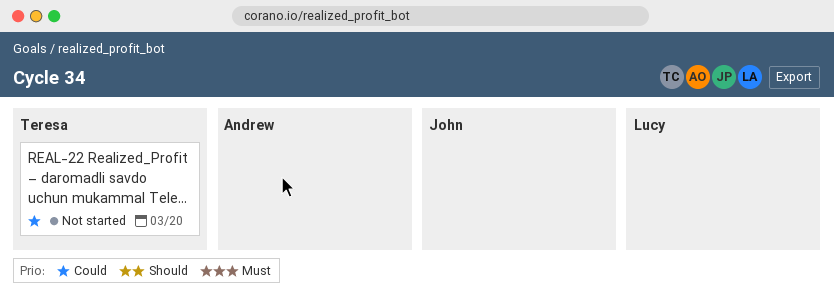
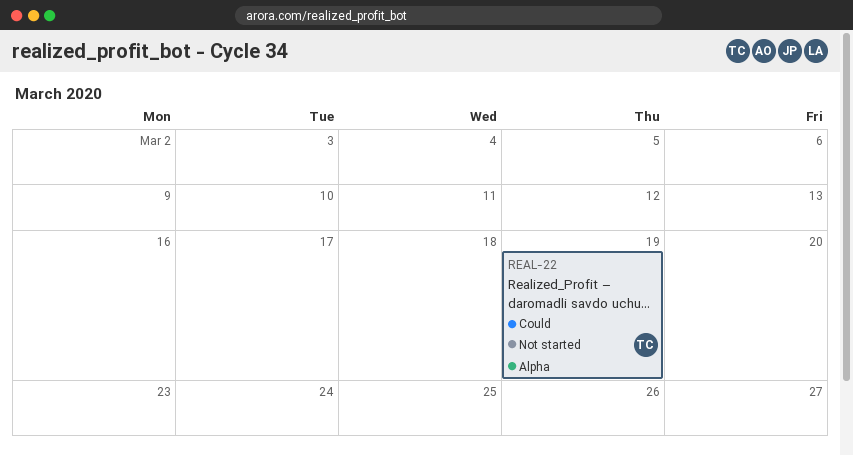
REAL-22, due: Mar 20 -> Mar 19

